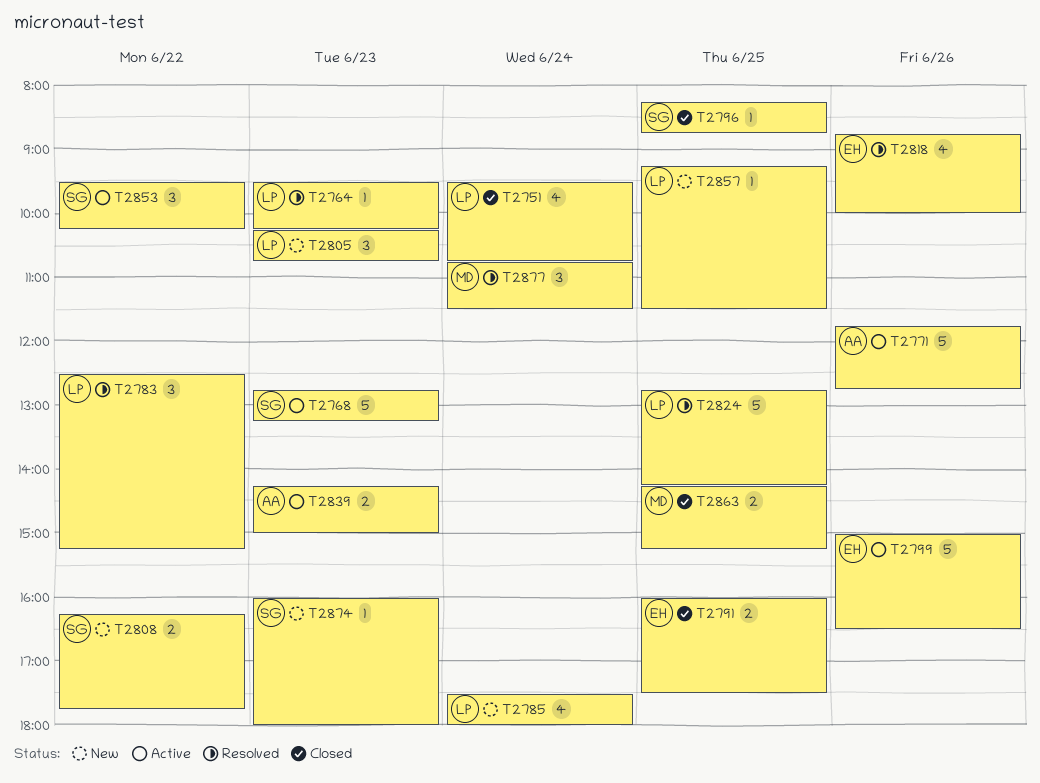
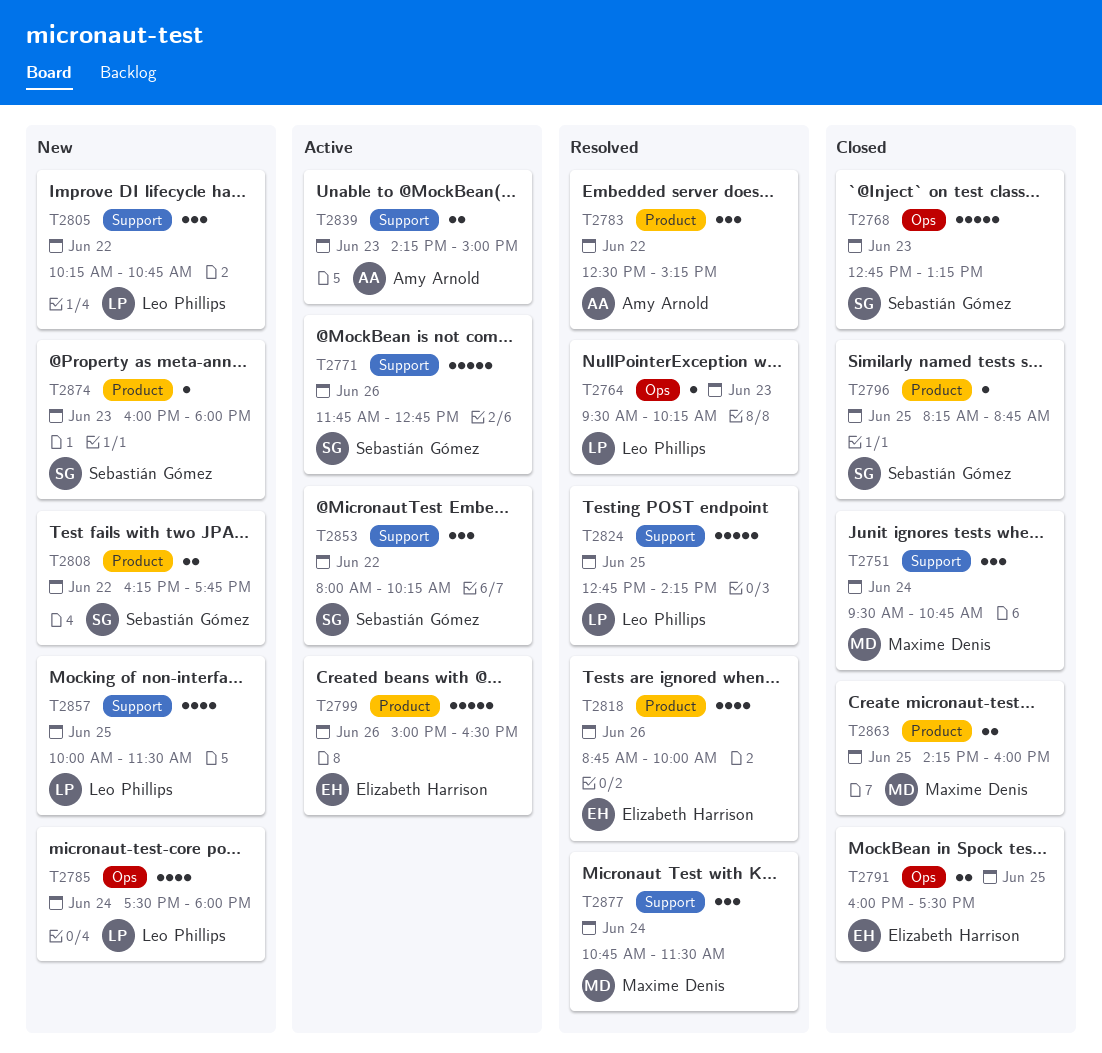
T2751, owner: Leo Phillips -> Maxime Denis
T2751, estimate: 4 -> 3
T2768, status: Active -> Closed
T2771, owner: Amy Arnold -> Sebastián Gómez
T2783, owner: Leo Phillips -> Amy Arnold
T2805, day: Jun 23 -> Jun 22
T2853, begins: 09:30 -> 08:00
T2857, estimate: 1 -> 4
T2857, begins: 09:15 -> 10:00
T2863, ends: 15:15 -> 16:00

